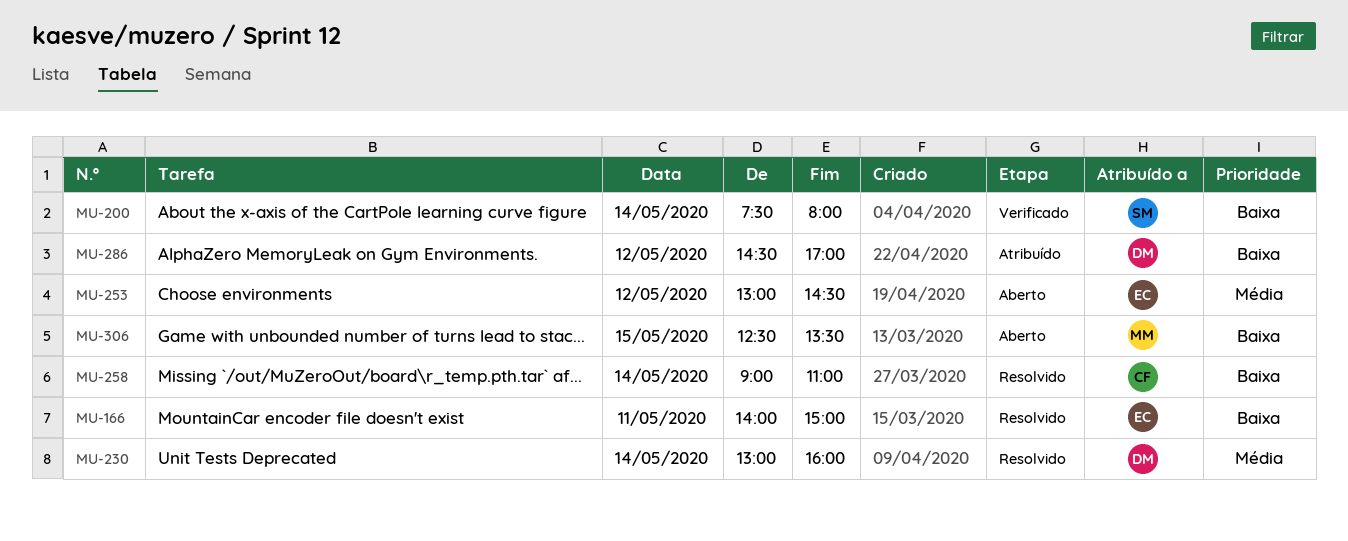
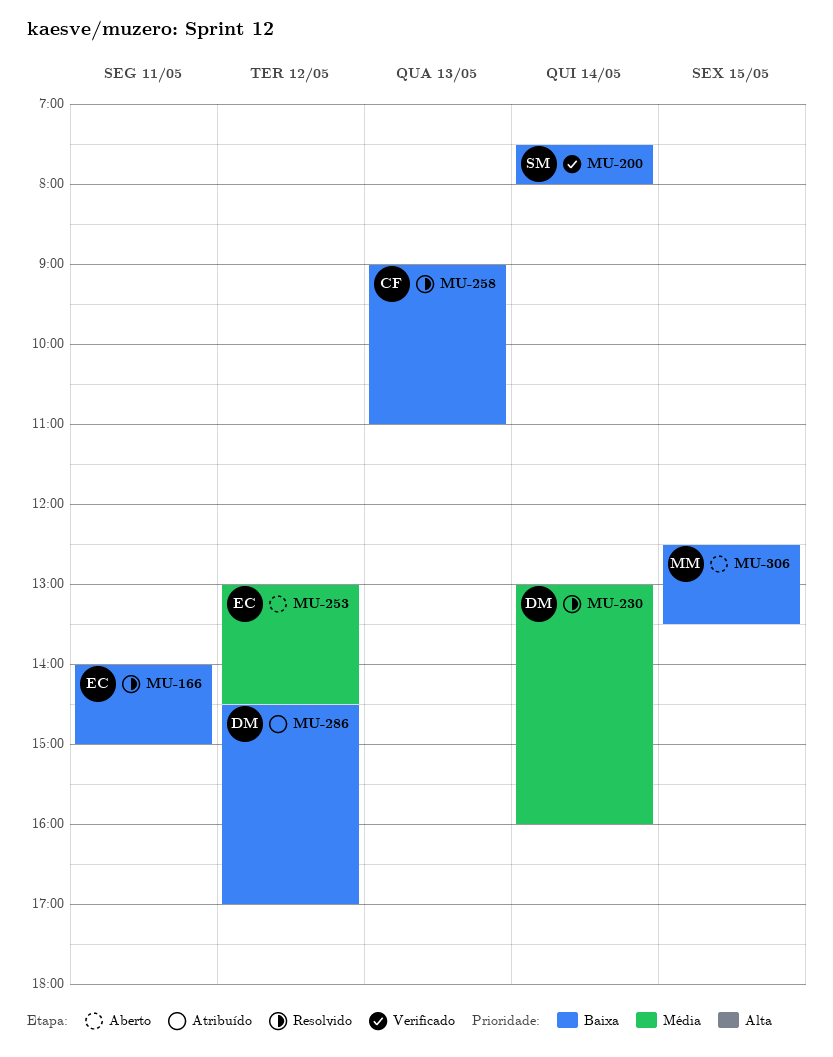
MU-258, day: May 14 -> May 13

